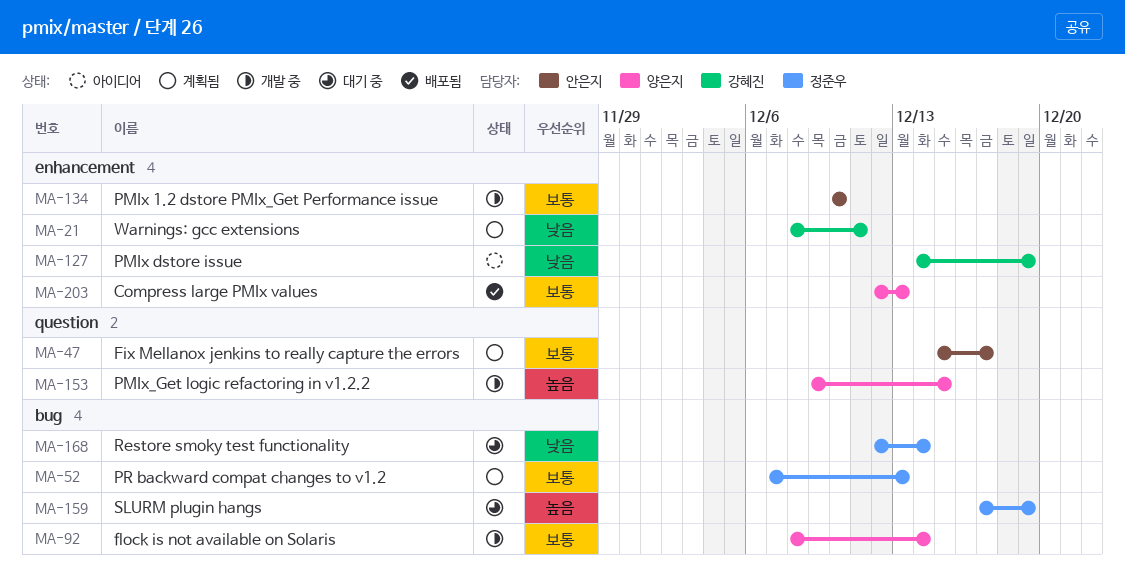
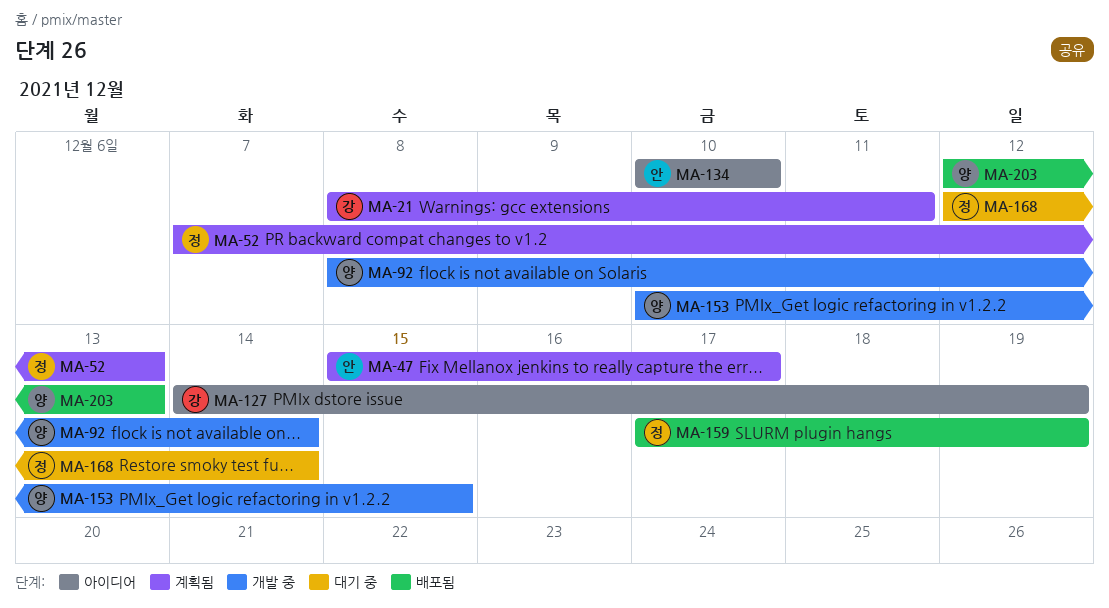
MA-134, status: 개발 중 -> 아이디어
MA-153, start: Dec 9 -> Dec 10
MA-159, status: 대기 중 -> 배포됨

